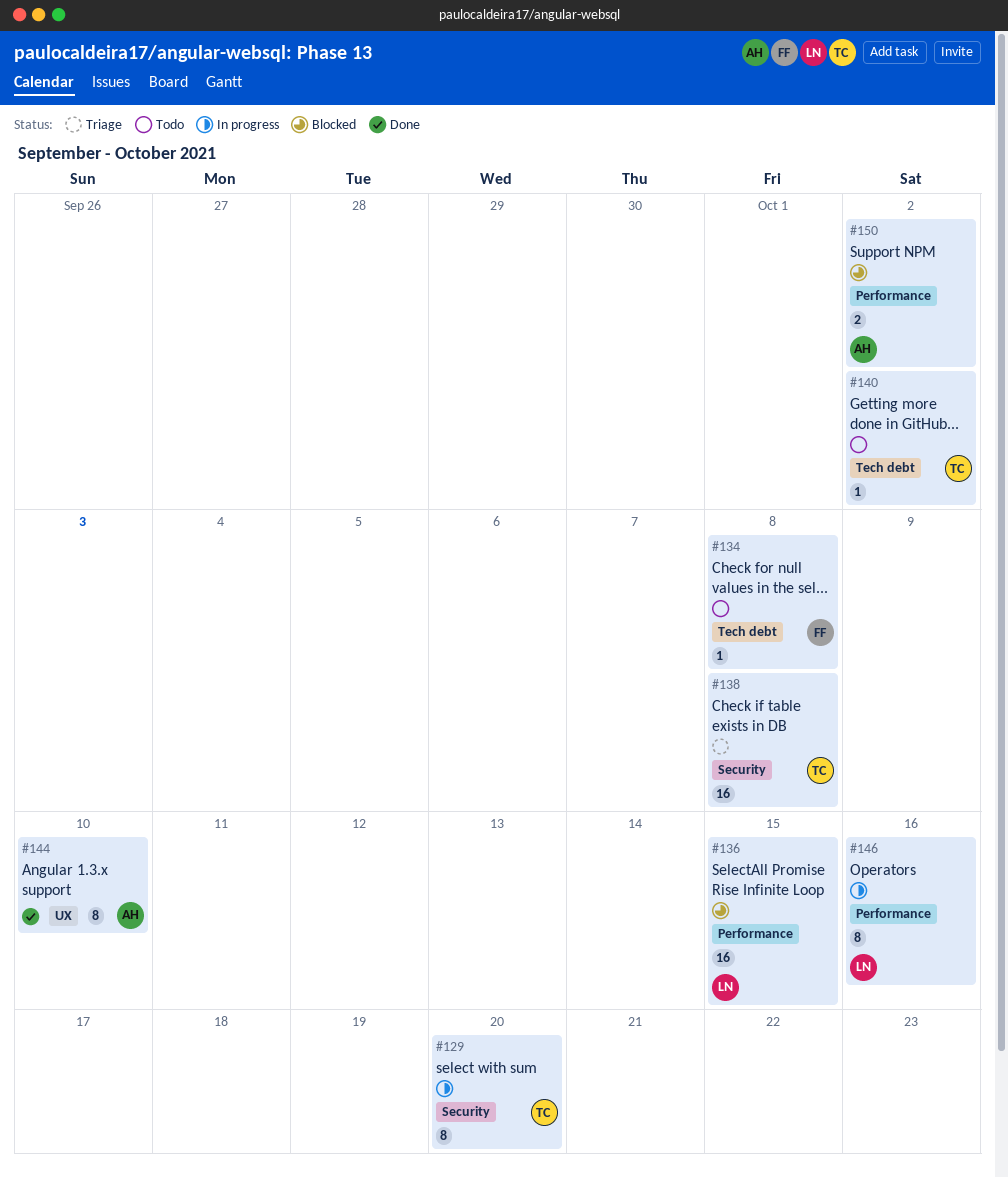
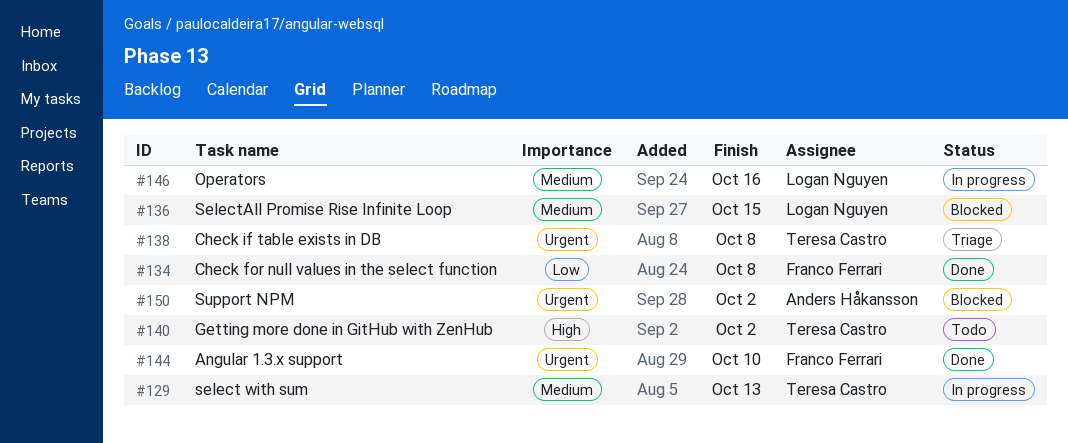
#129, due: Oct 20 -> Oct 13
#134, status: Todo -> Done
#144, owner: Anders Håkansson -> Franco Ferrari

